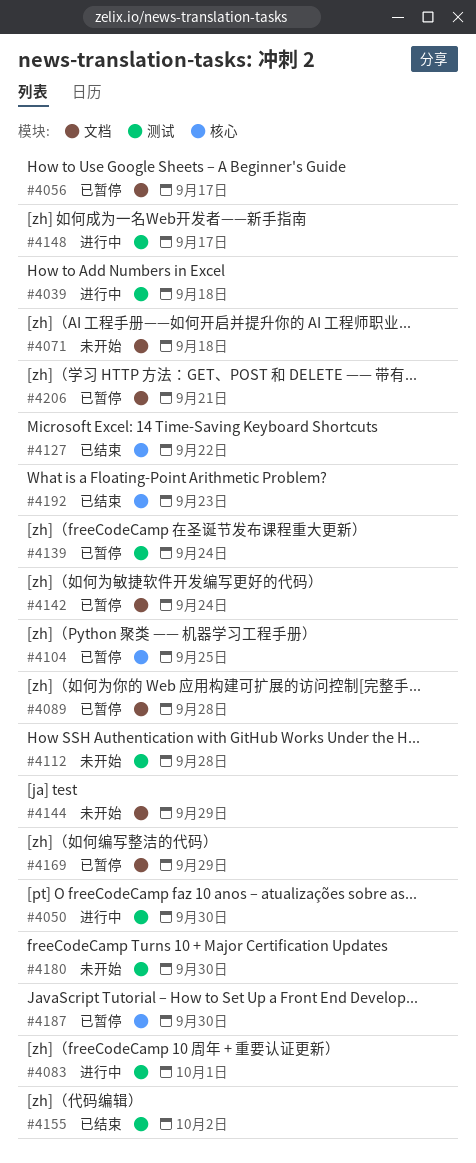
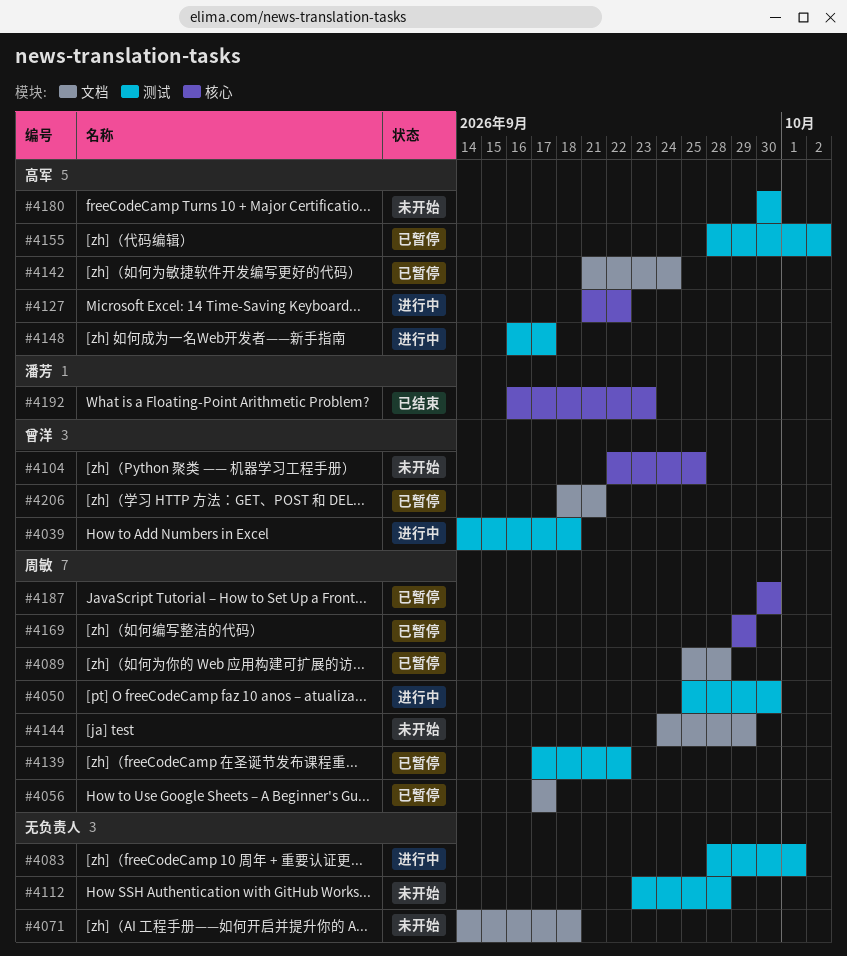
#4104, status: 已暂停 -> 未开始
#4127, status: 已结束 -> 进行中
#4139, due: Sep 24 -> Sep 22
#4155, status: 已结束 -> 已暂停
#4169, label: 文档 -> 核心

